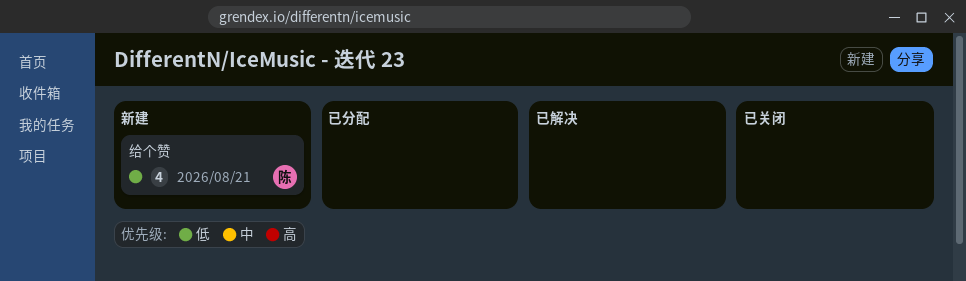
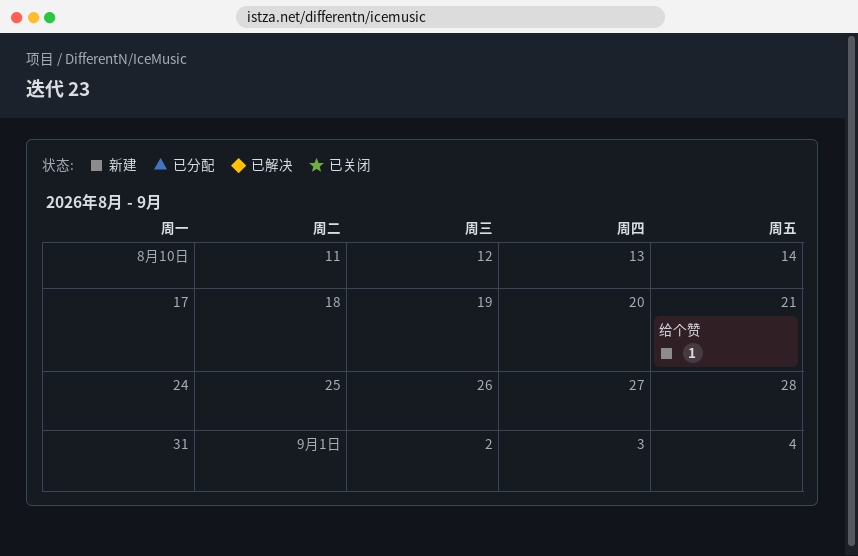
给个赞, estimate: 4 -> 1

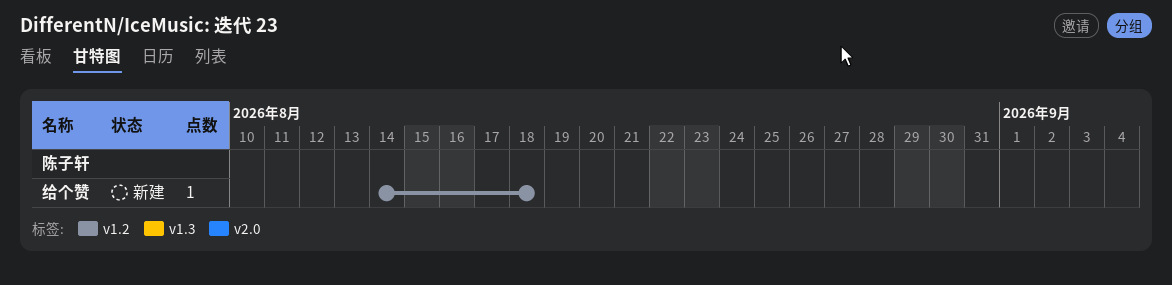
给个赞, due: Aug 21 -> Aug 18

